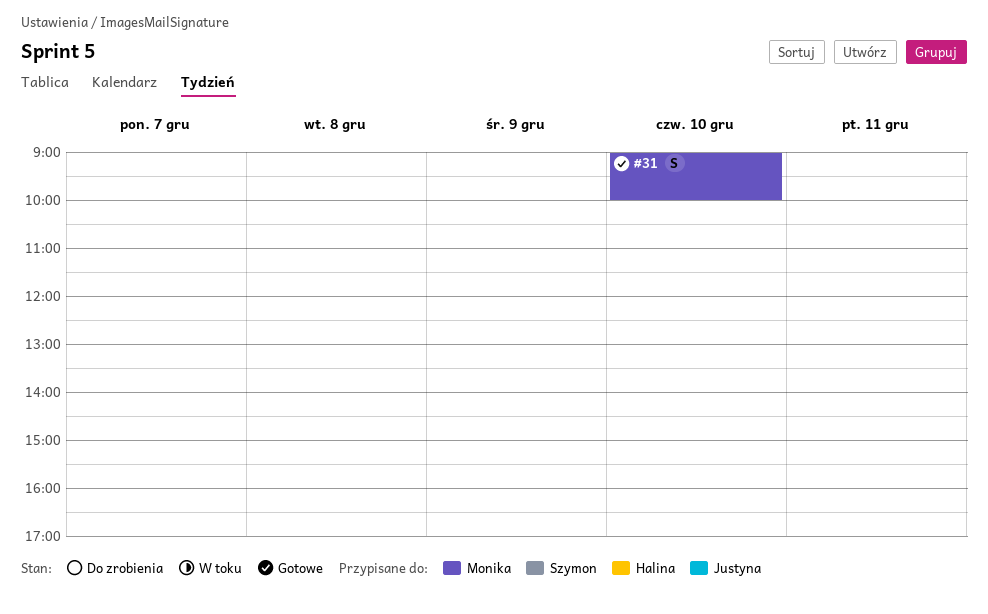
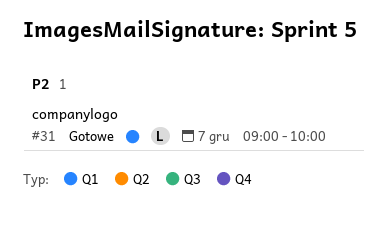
#31, estimate: S -> L
#31, day: Dec 10 -> Dec 7

